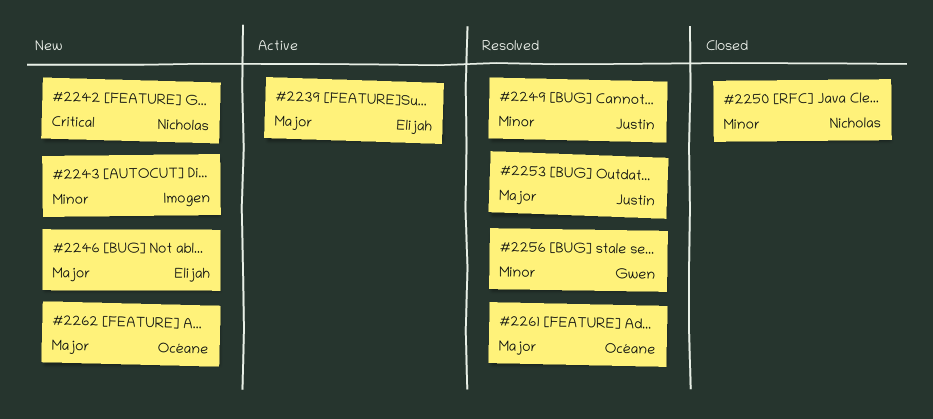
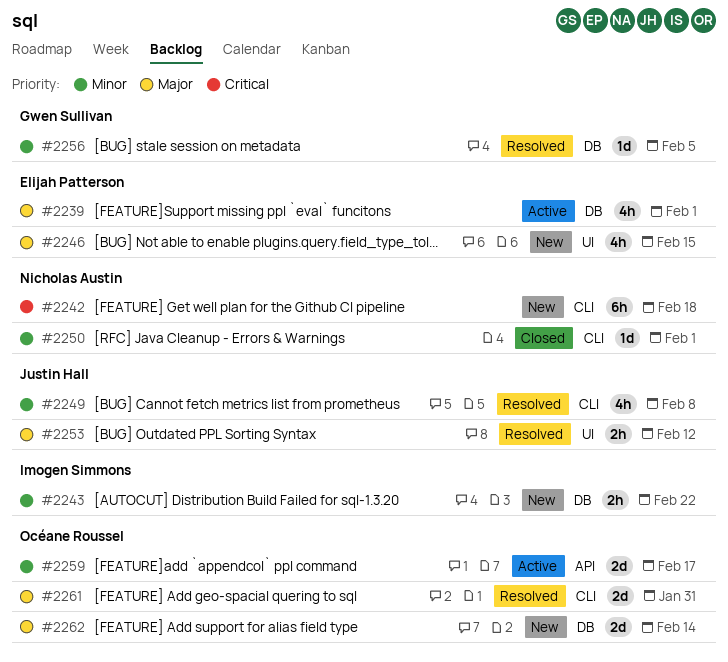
#2259: none -> present

